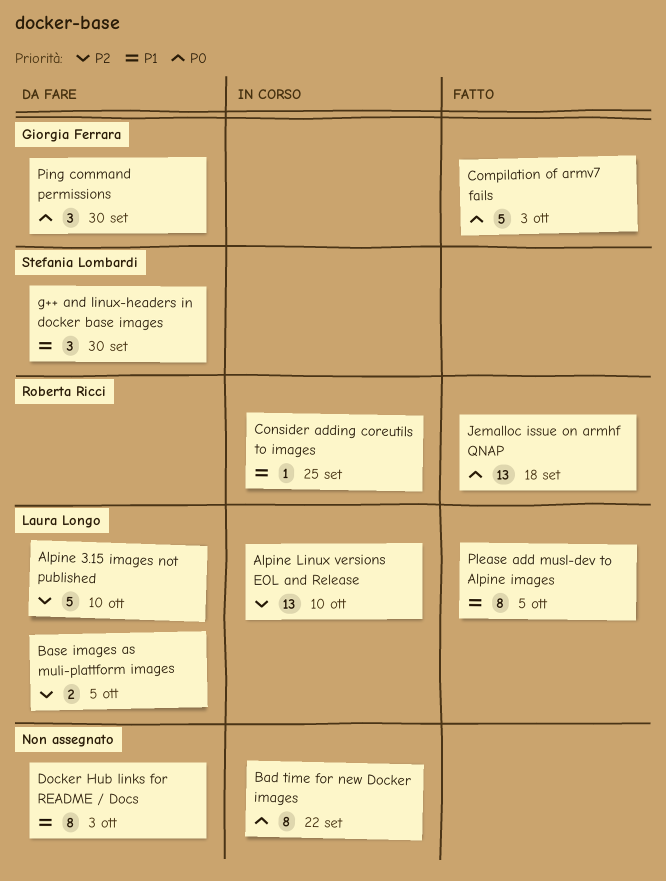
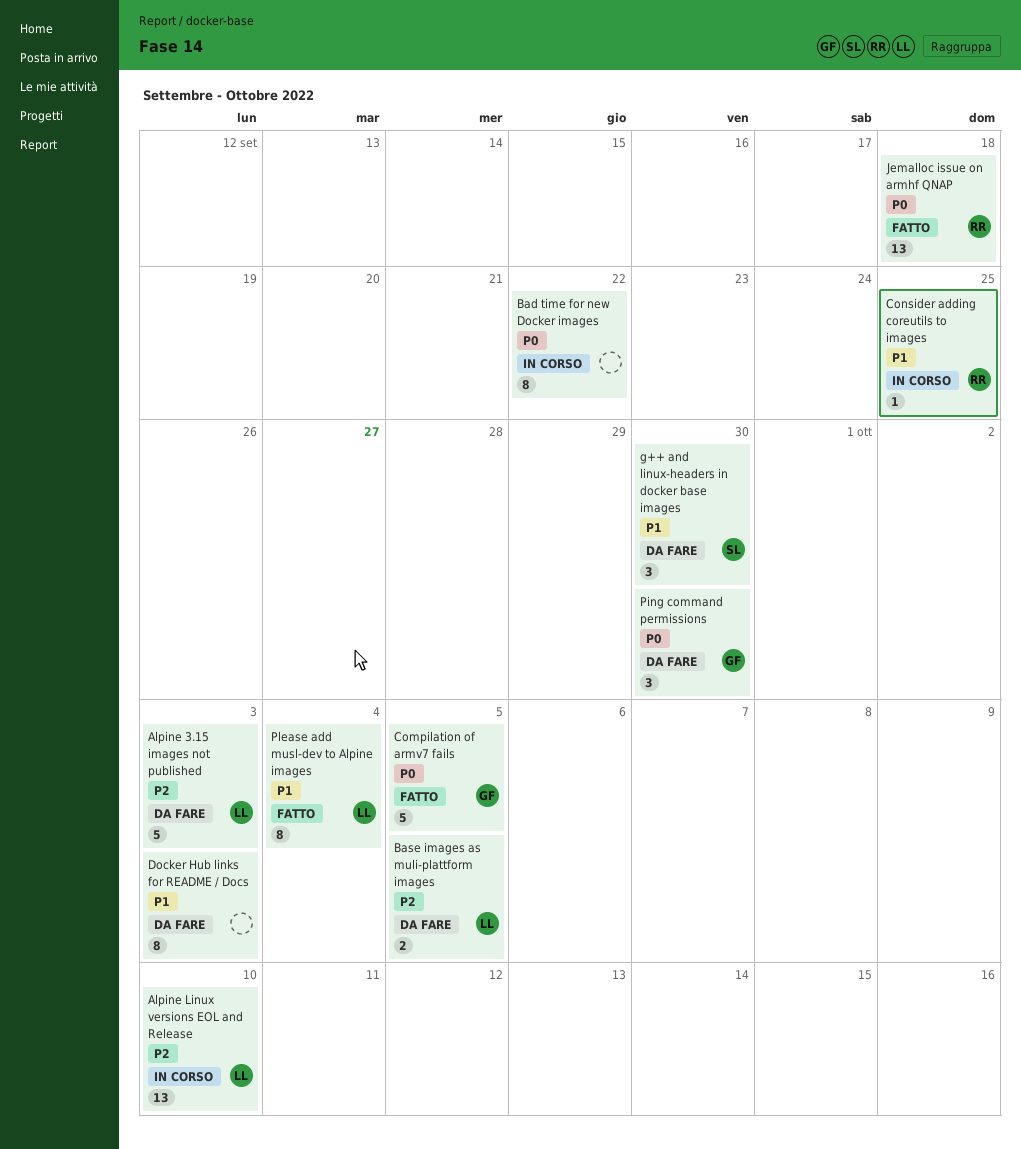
Alpine 3.15 images not published, due: Oct 10 -> Oct 3
Compilation of armv7 fails, due: Oct 3 -> Oct 5
Please add musl-dev to Alpine images, due: Oct 5 -> Oct 4

